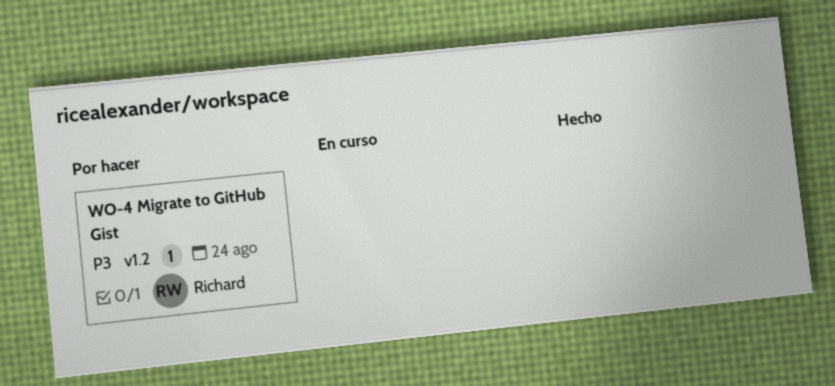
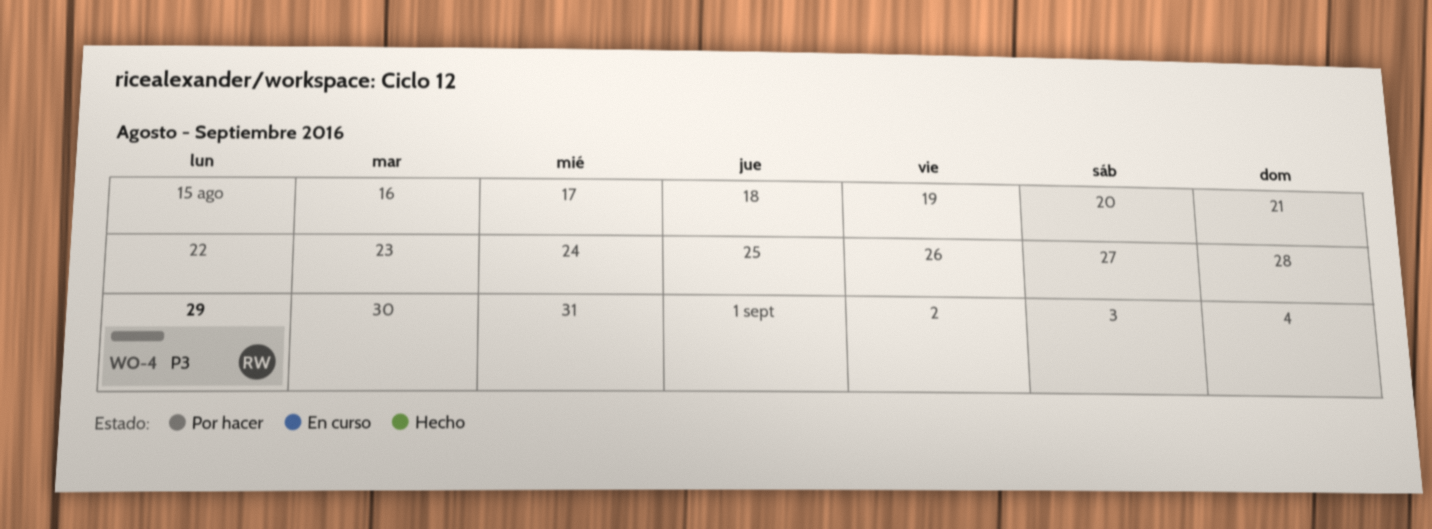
WO-4, due: Aug 24 -> Aug 29

